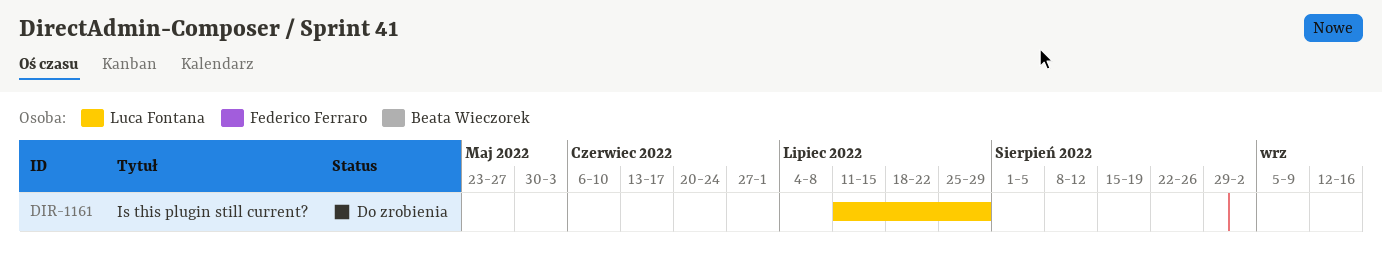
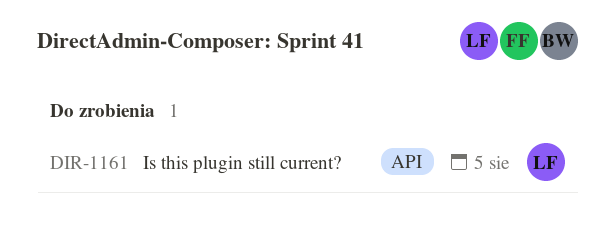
DIR-1161, due: Jul 29 -> Aug 5

